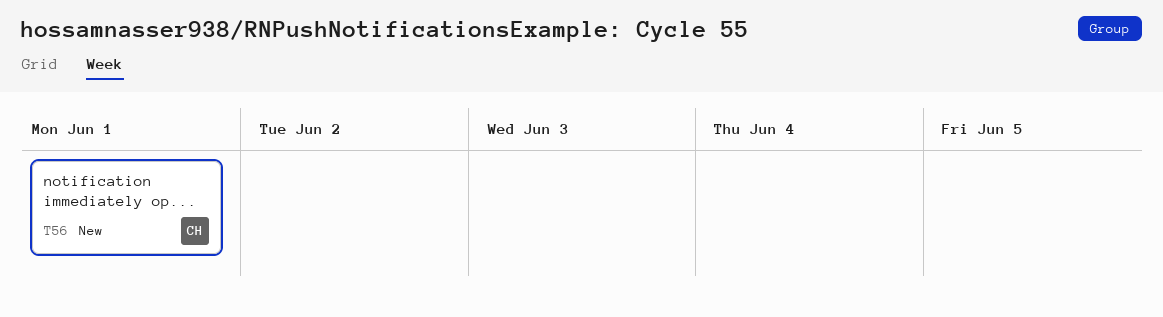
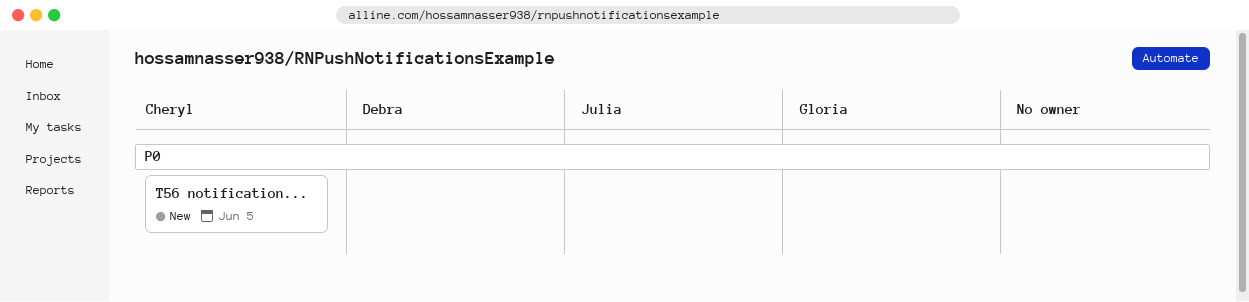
T56, due: Jun 1 -> Jun 5

